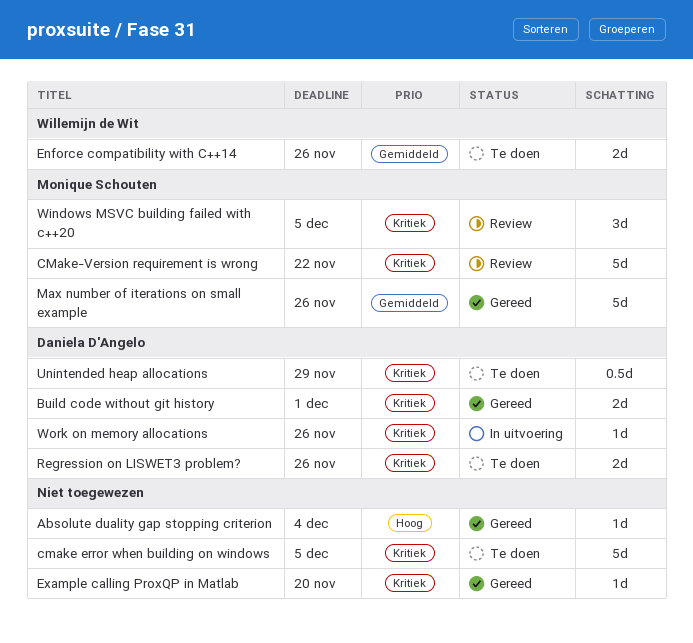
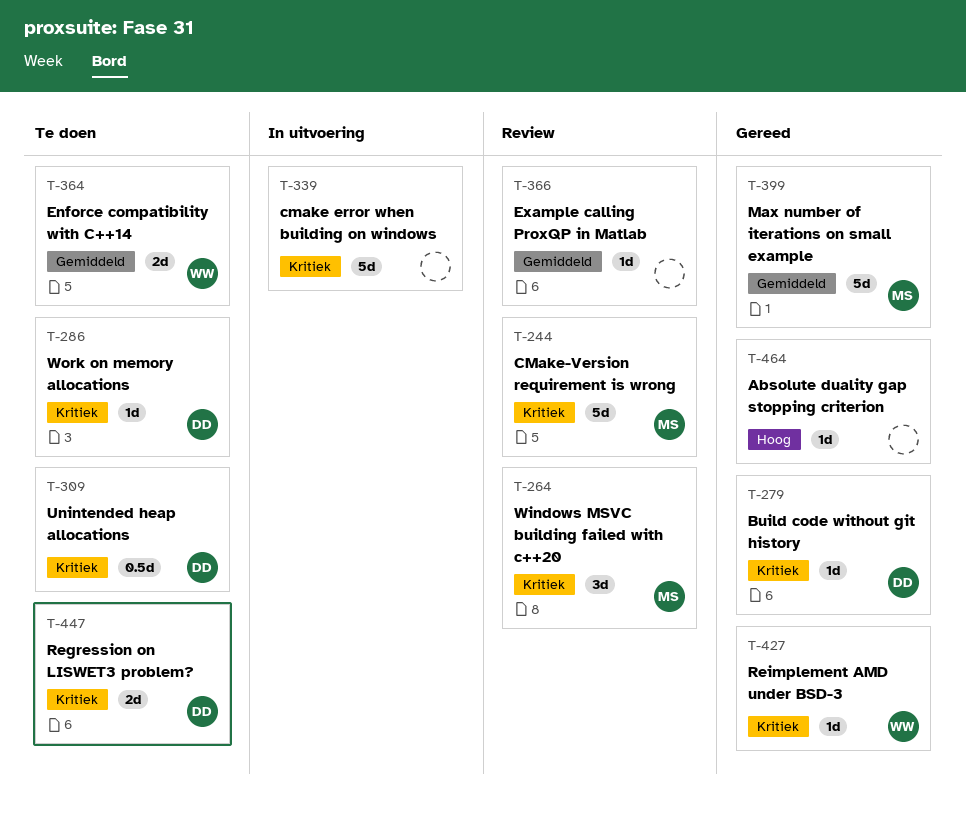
Build code without git history, estimate: 2d -> 1d
cmake error when building on windows, status: Te doen -> In uitvoering
Example calling ProxQP in Matlab, status: Gereed -> Review
Example calling ProxQP in Matlab, priority: Kritiek -> Gemiddeld
Reimplement AMD under BSD-3: none -> present
Work on memory allocations, status: In uitvoering -> Te doen

